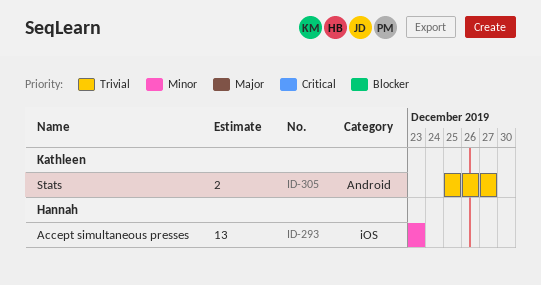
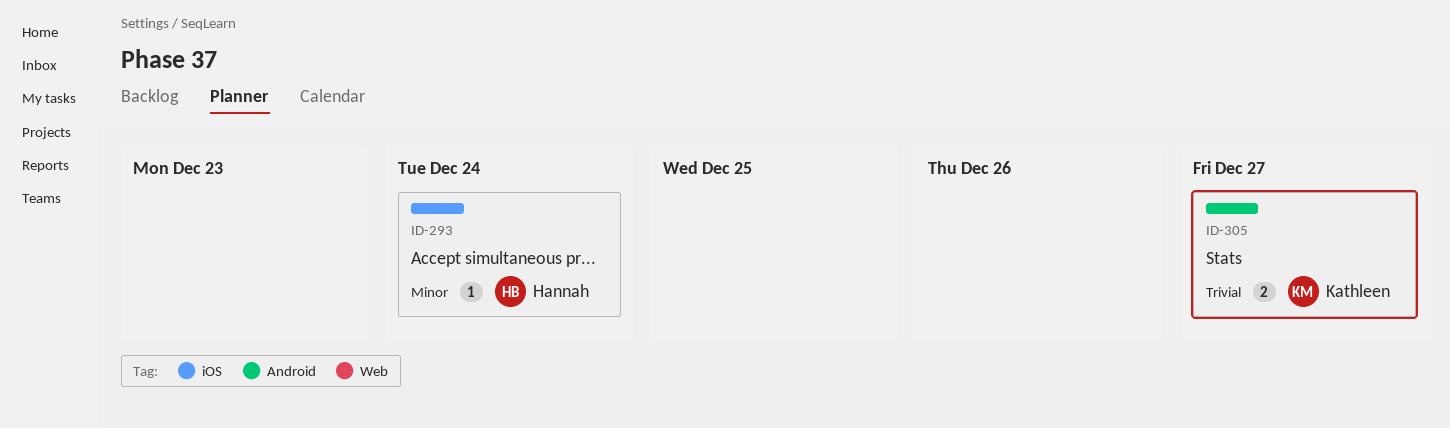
ID-293, estimate: 13 -> 1
ID-293, due: Dec 23 -> Dec 24

